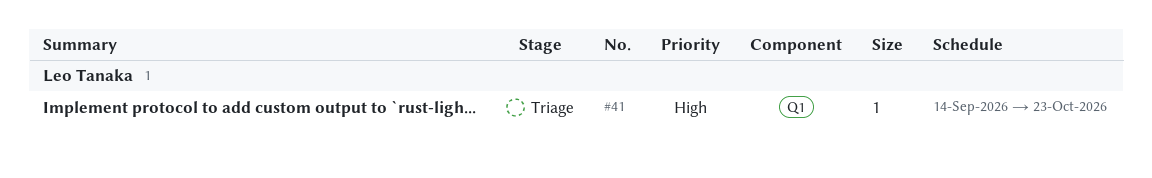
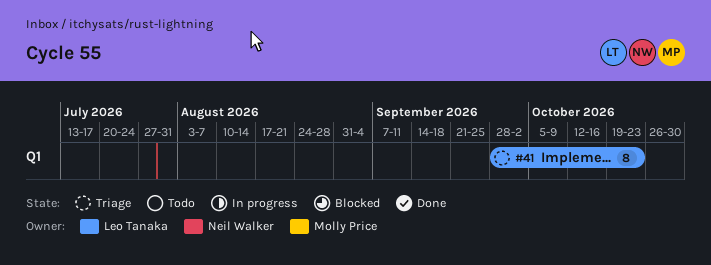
#41, estimate: 1 -> 8
#41, start: Sep 14 -> Sep 28

